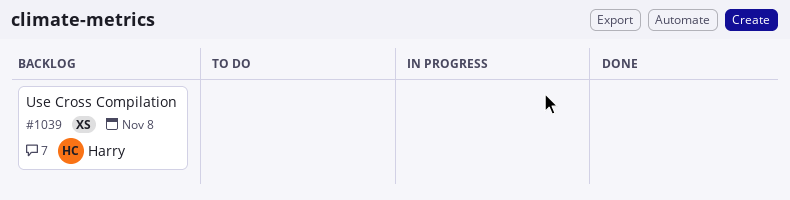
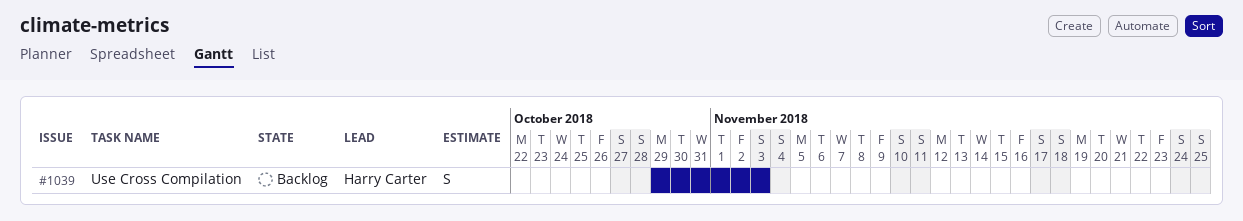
#1039, estimate: XS -> S
#1039, due: Nov 8 -> Nov 3

